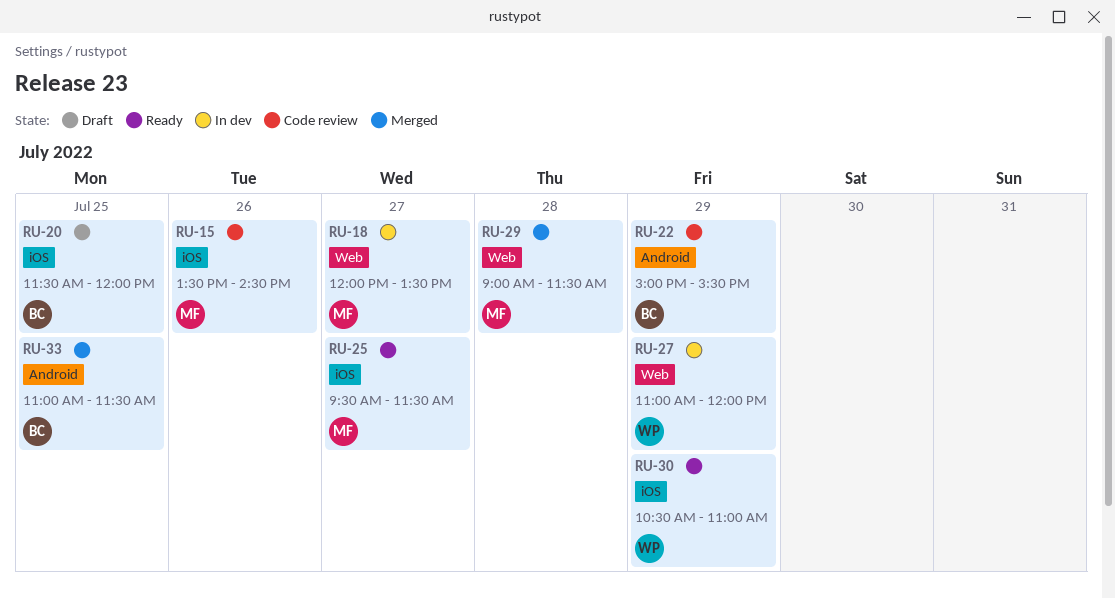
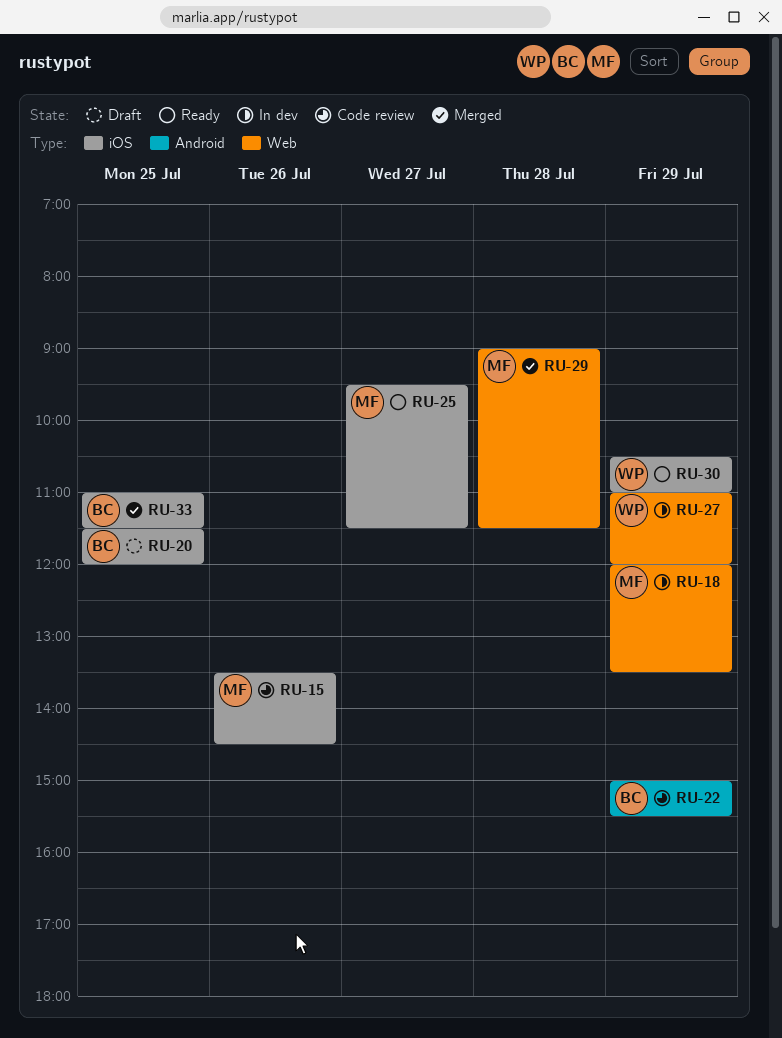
RU-18, day: Jul 27 -> Jul 29
RU-33, label: Android -> iOS

